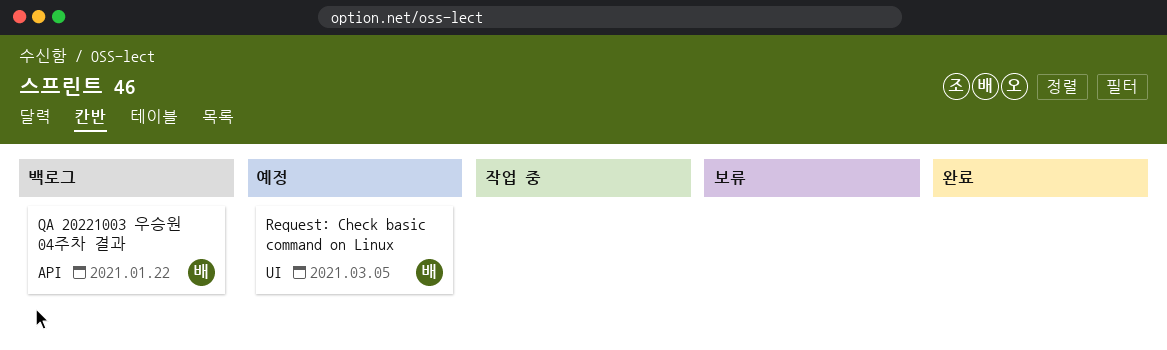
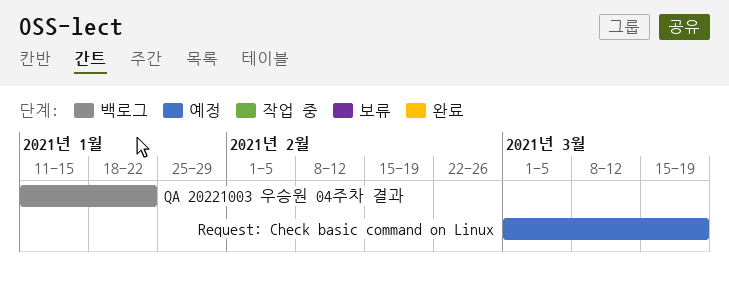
Request: Check basic command on Linux, due: Mar 5 -> Mar 19

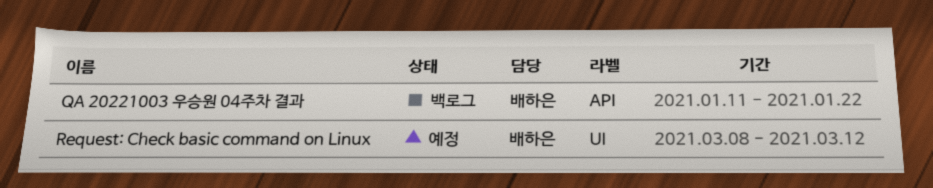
Request: Check basic command on Linux, start: Mar 1 -> Mar 8
Request: Check basic command on Linux, due: Mar 19 -> Mar 12

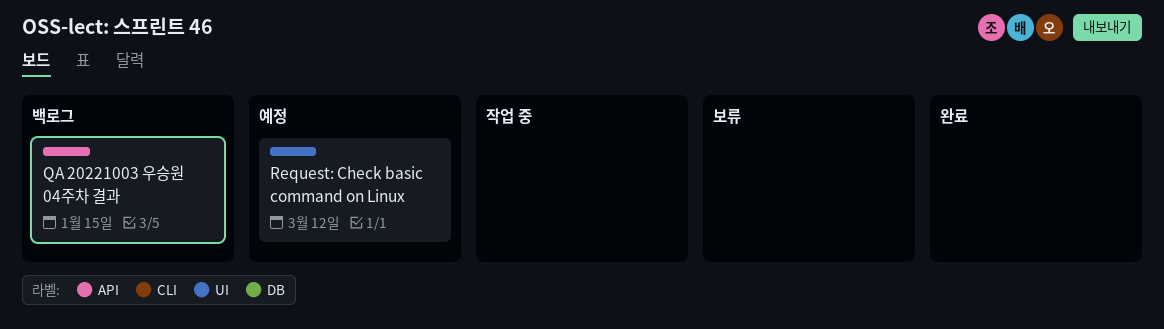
QA 20221003 우승원 04주차 결과, due: Jan 22 -> Jan 15

